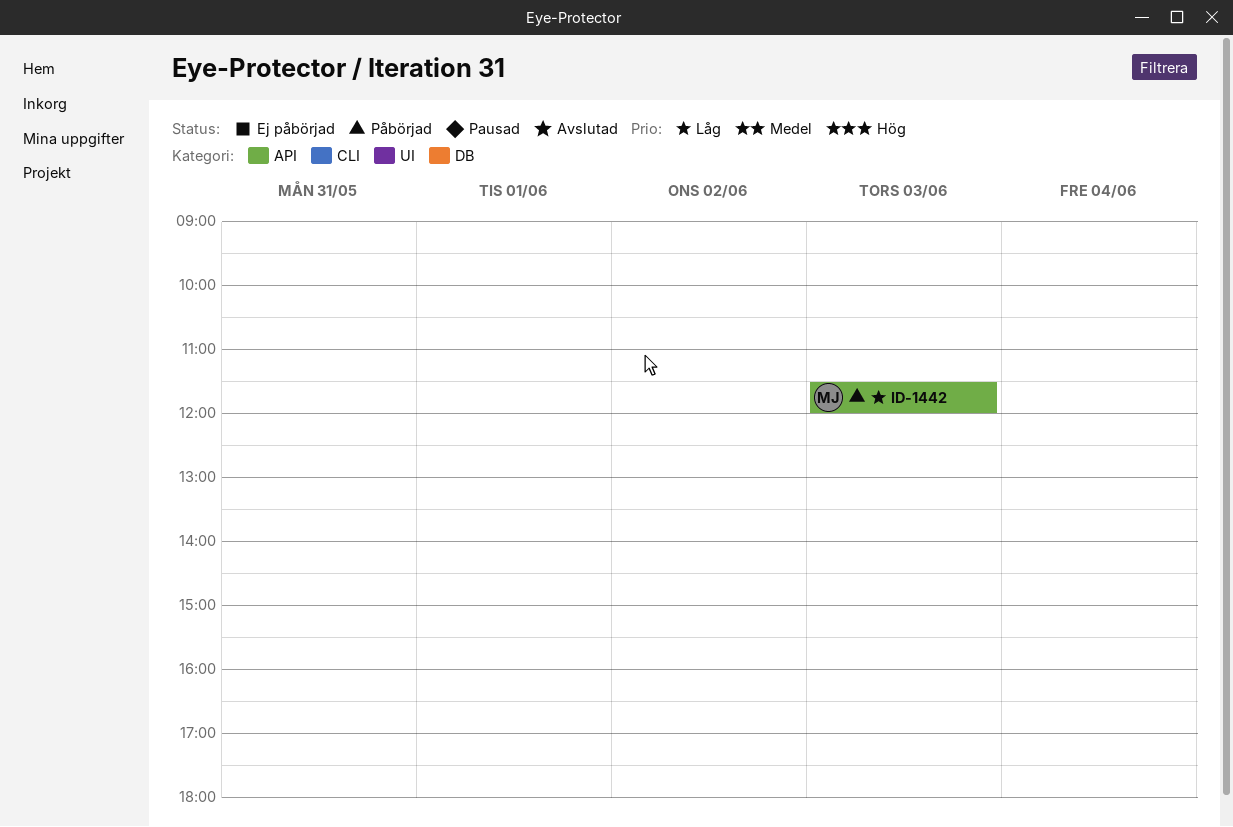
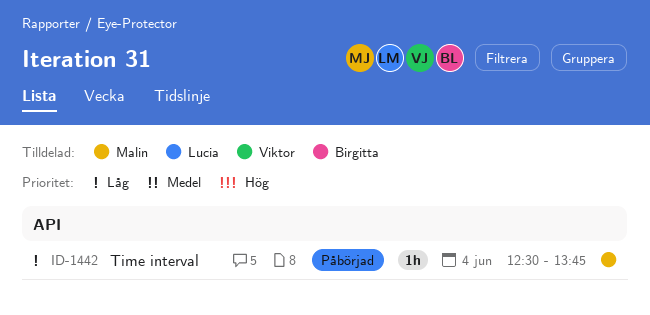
ID-1442, day: Jun 3 -> Jun 4
ID-1442, begins: 11:30 -> 12:30
ID-1442, ends: 12:00 -> 13:45

